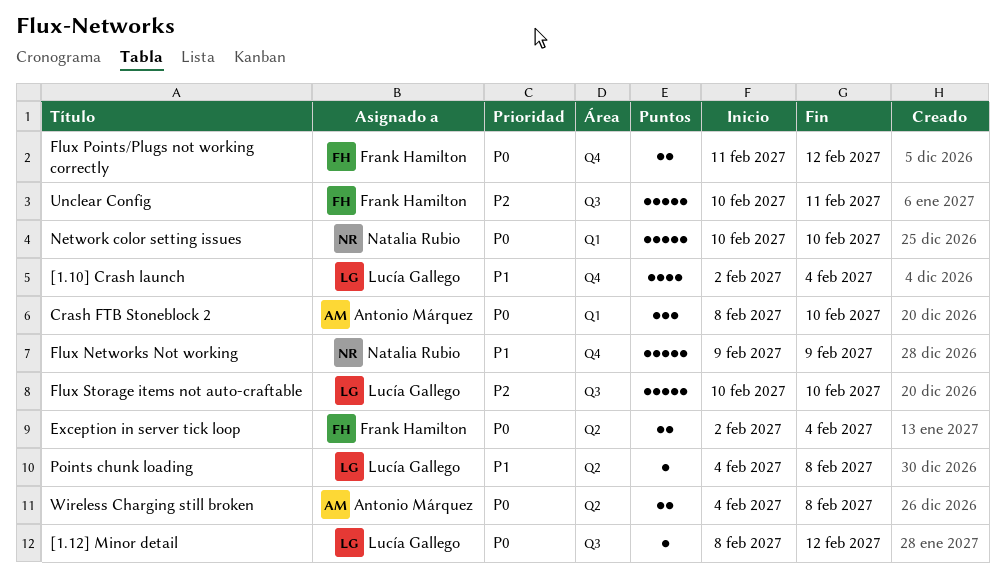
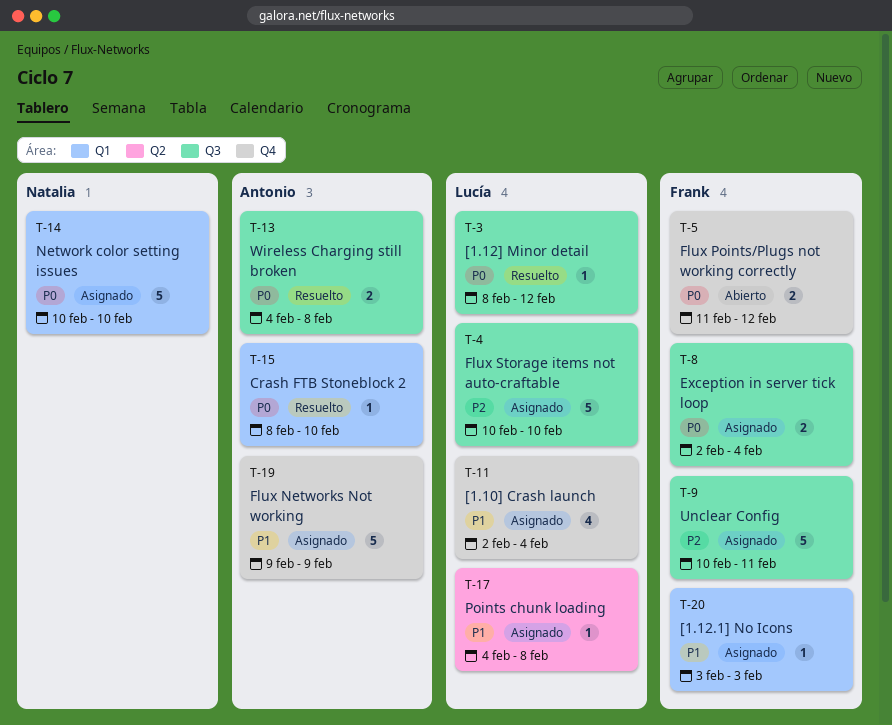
[1.12.1] No Icons: none -> present
Crash FTB Stoneblock 2, estimate: 3 -> 1
Exception in server tick loop, label: Q2 -> Q3
Flux Networks Not working, owner: Natalia Rubio -> Antonio Márquez
Wireless Charging still broken, label: Q2 -> Q3

